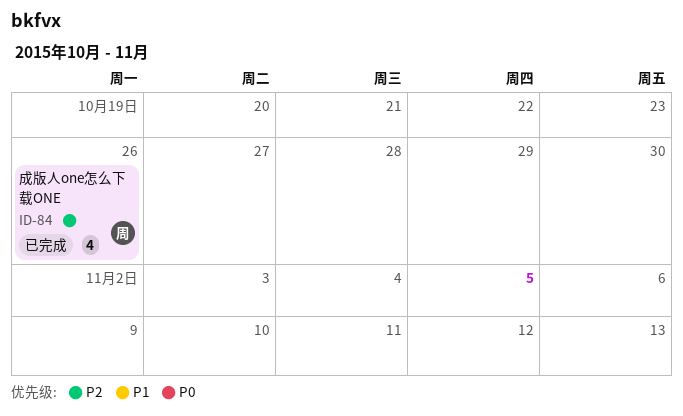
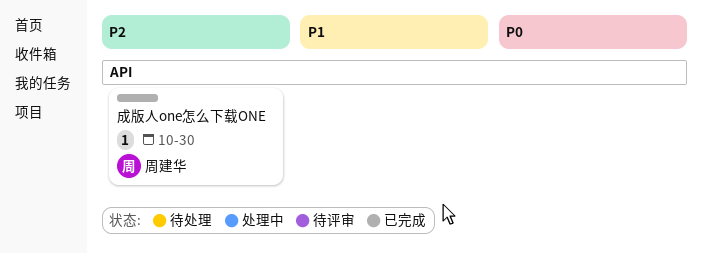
成版人one怎么下载ONE, estimate: 4 -> 1
成版人one怎么下载ONE, due: Oct 26 -> Oct 30

